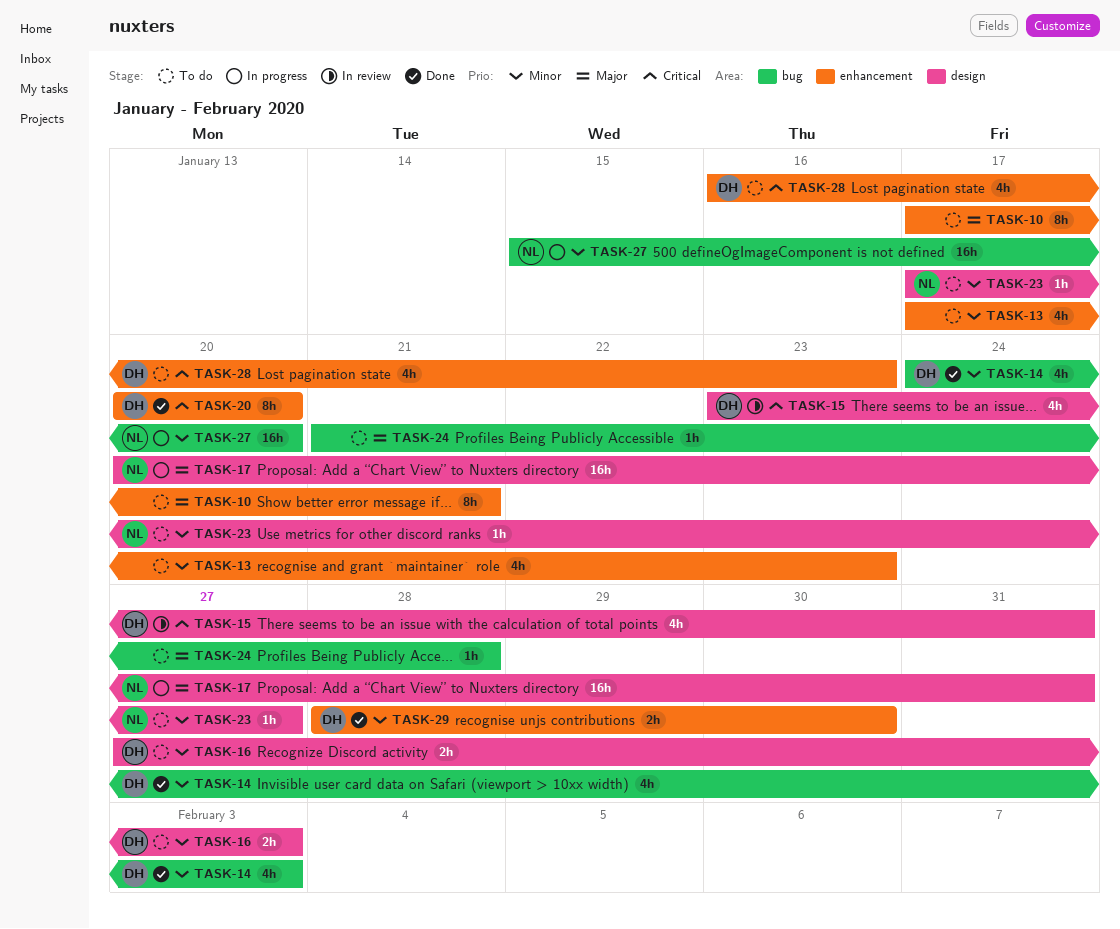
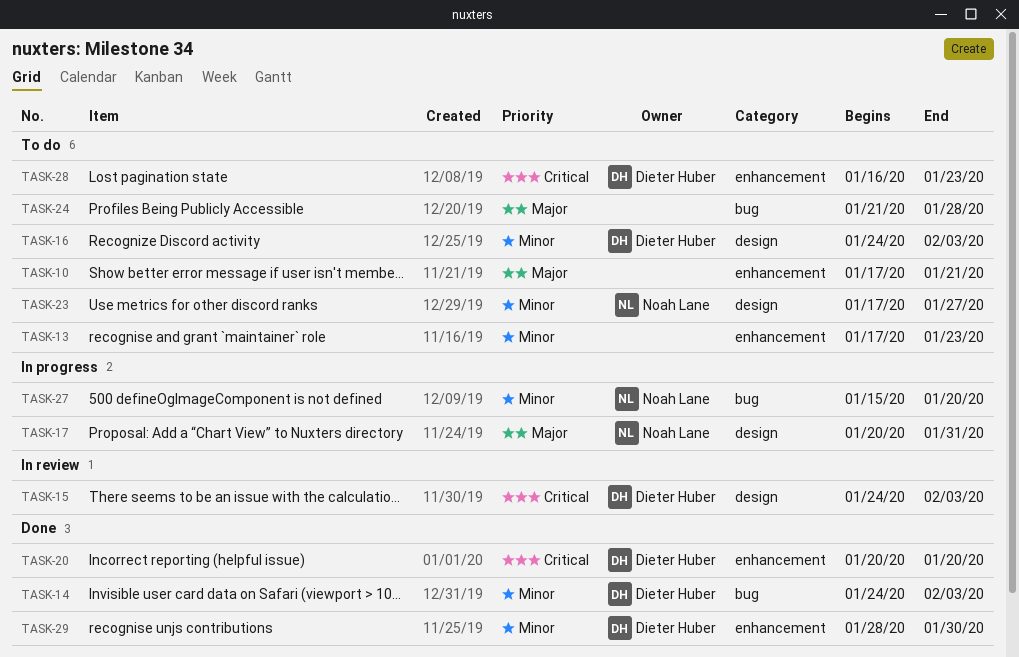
TASK-15, start: Jan 23 -> Jan 24
TASK-15, due: Jan 31 -> Feb 3
TASK-16, start: Jan 27 -> Jan 24

